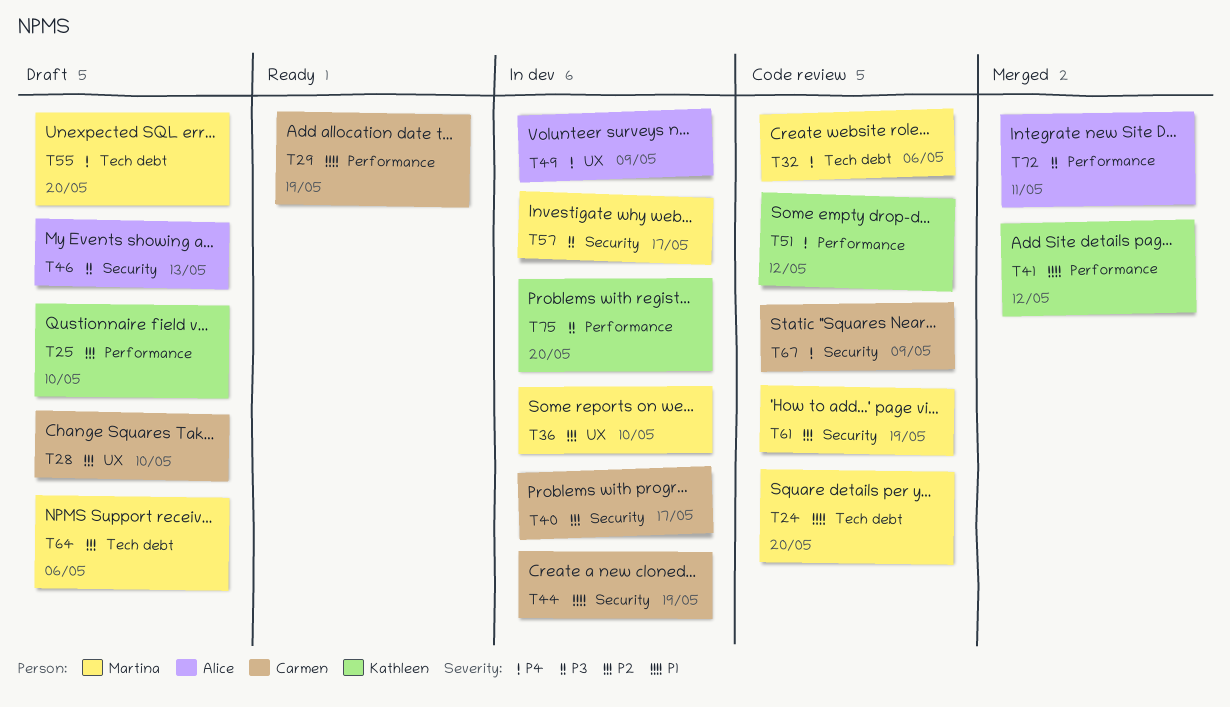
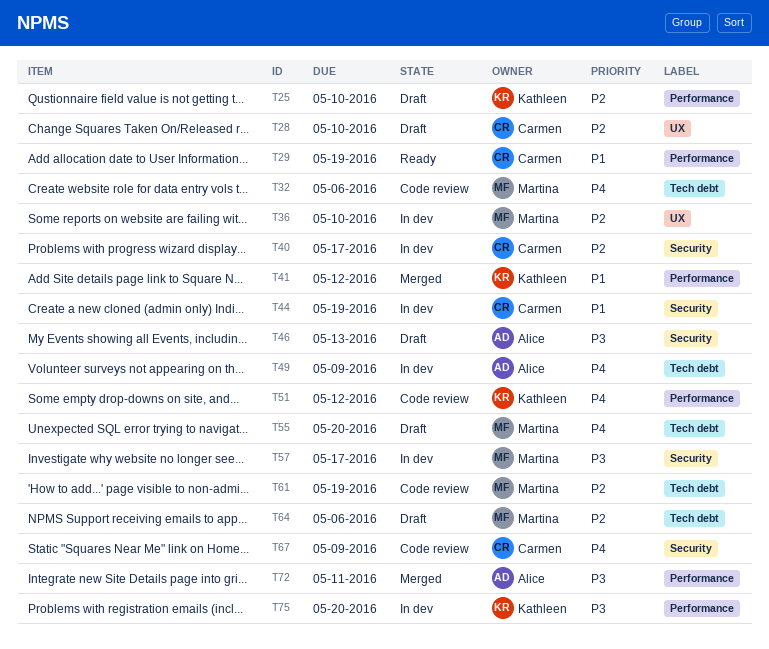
T24: present -> none
T49, label: UX -> Tech debt
T61, label: Security -> Tech debt

